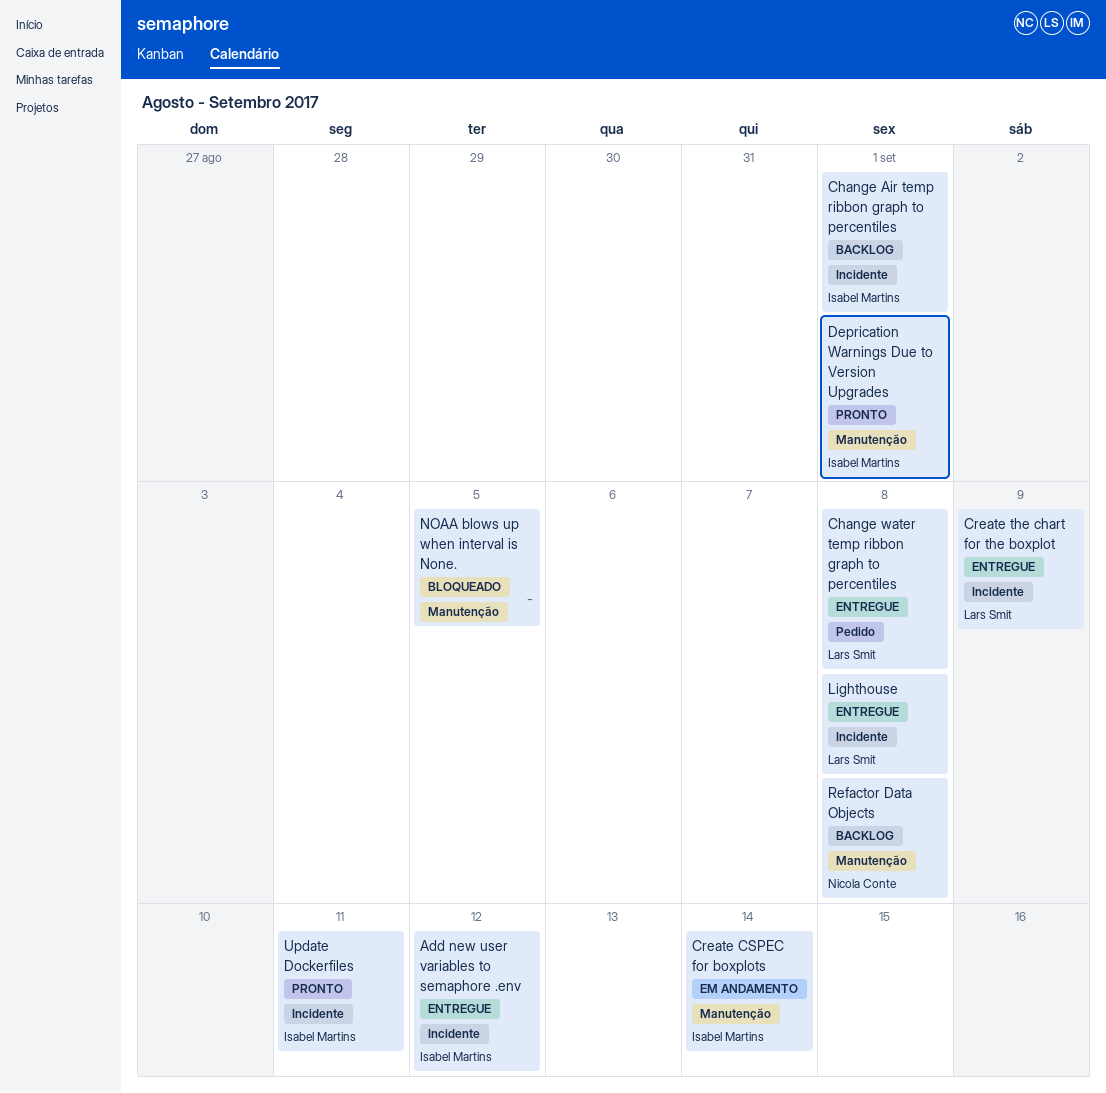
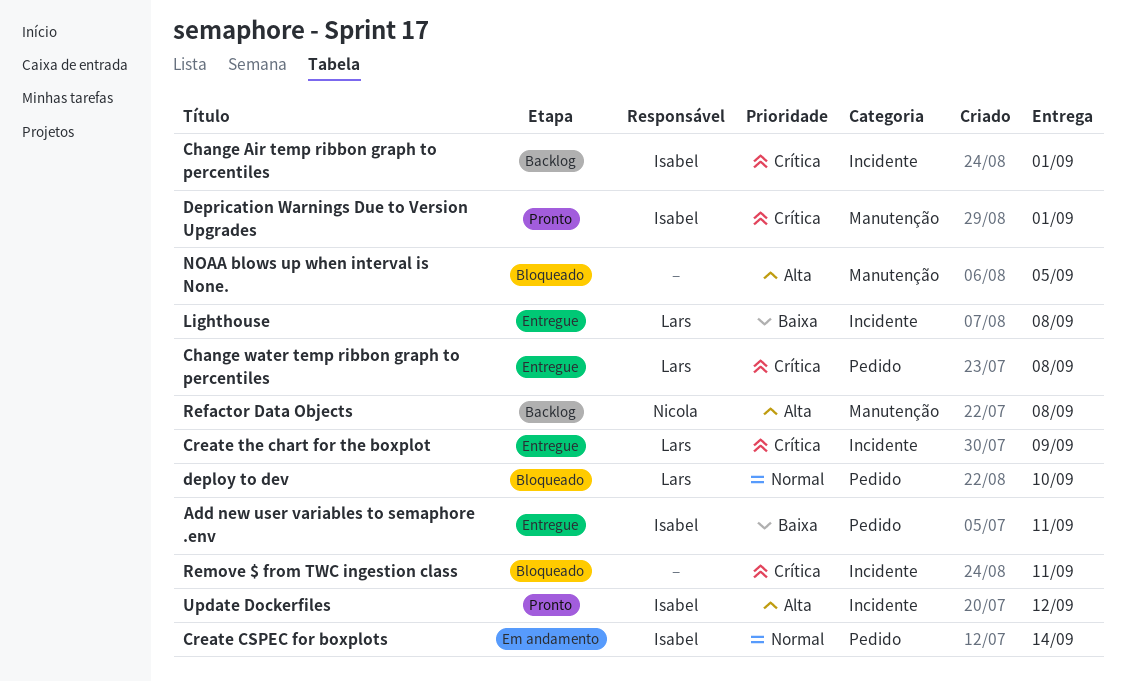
Add new user variables to semaphore .env, label: Incidente -> Pedido
Add new user variables to semaphore .env, due: Sep 12 -> Sep 11
Create CSPEC for boxplots, label: Manutenção -> Pedido
deploy to dev: none -> present
Remove $ from TWC ingestion class: none -> present
Update Dockerfiles, due: Sep 11 -> Sep 12

